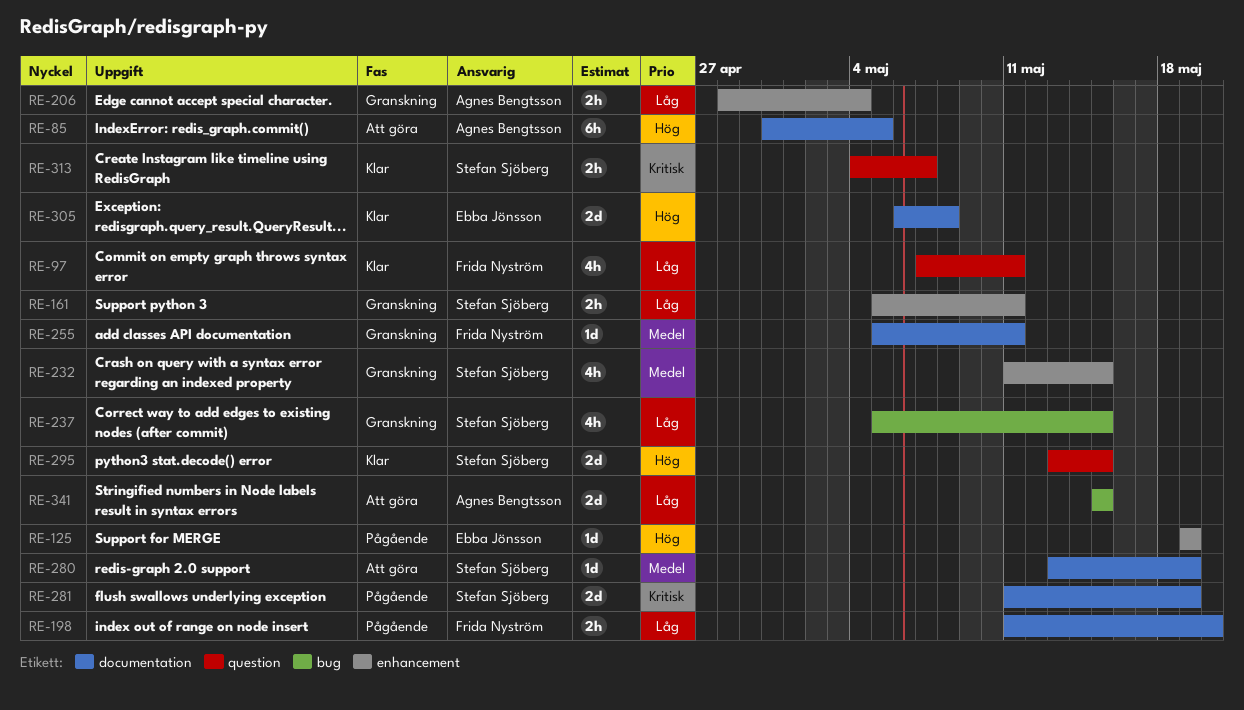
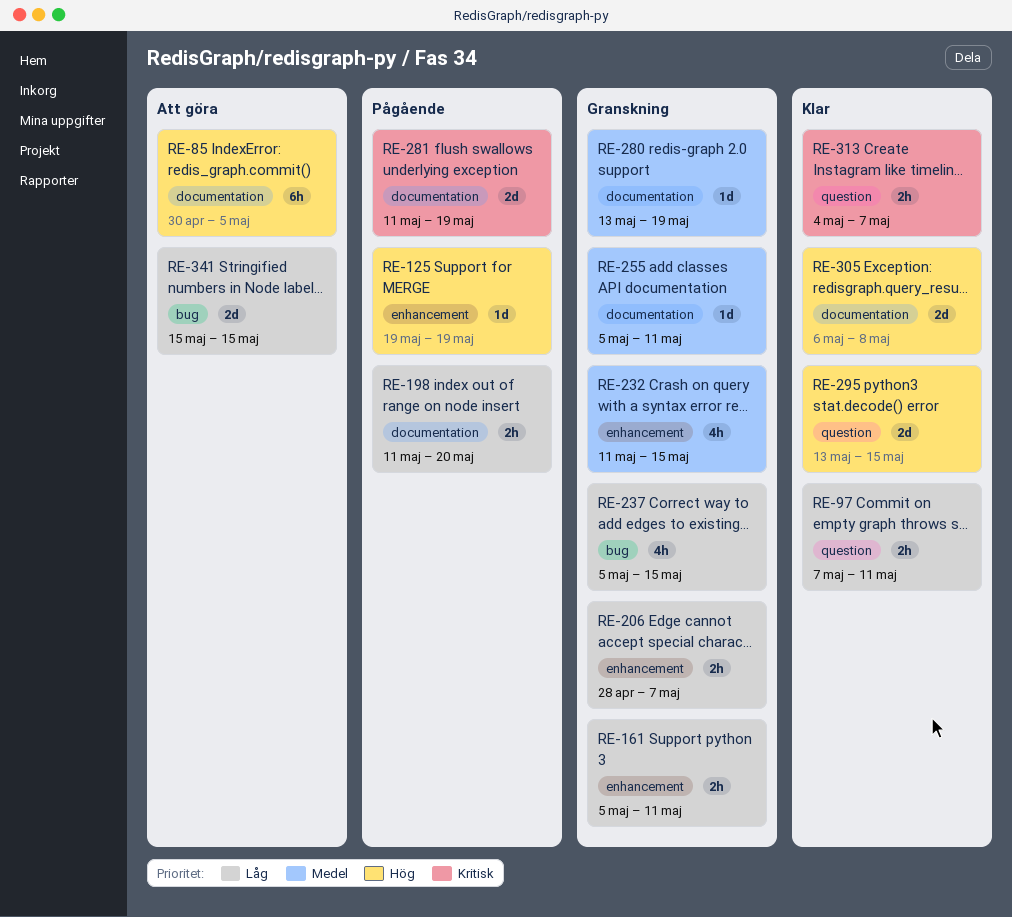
RE-97, estimate: 4h -> 2h
RE-206, due: May 4 -> May 7
RE-280, status: Att göra -> Granskning

